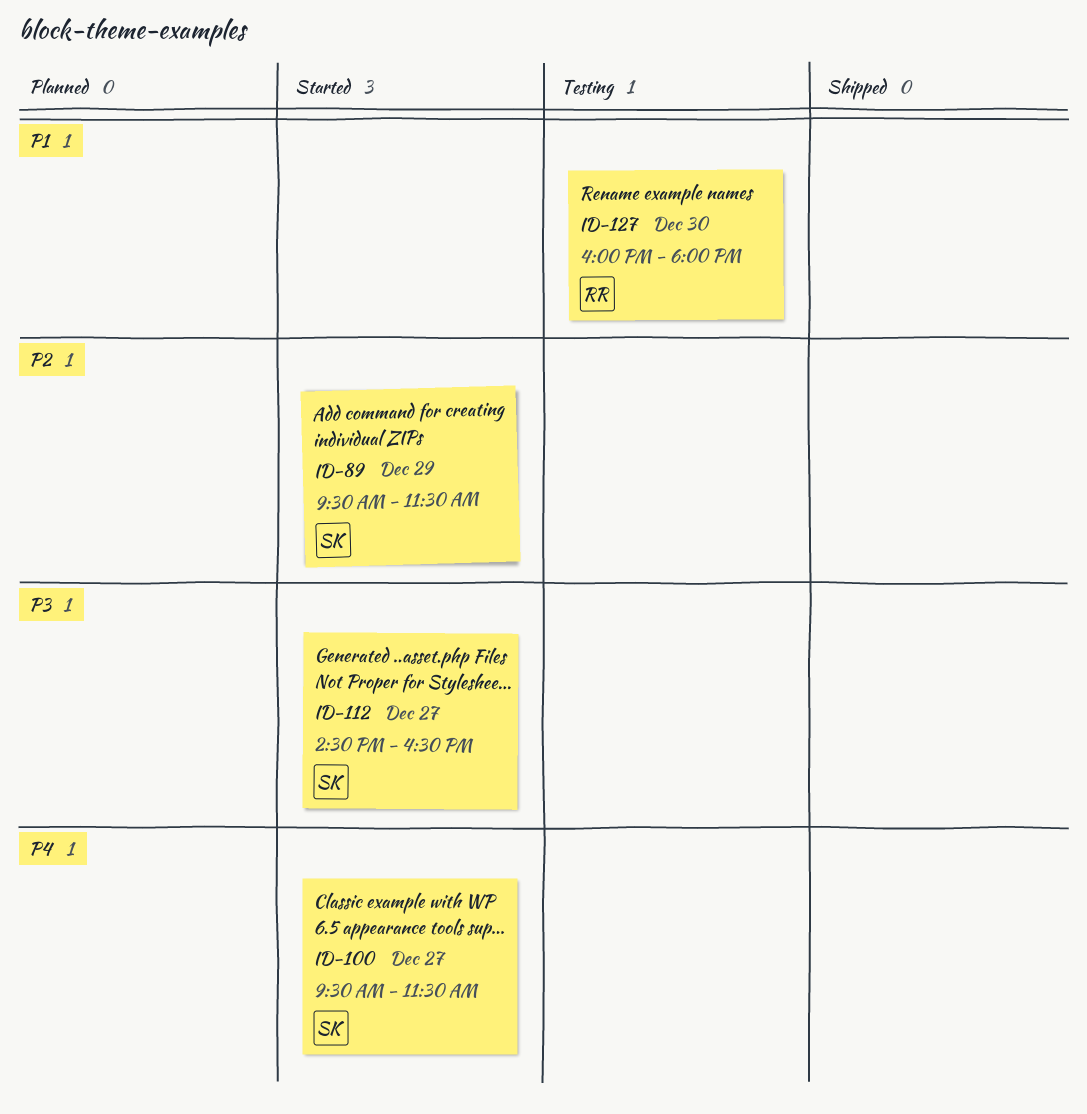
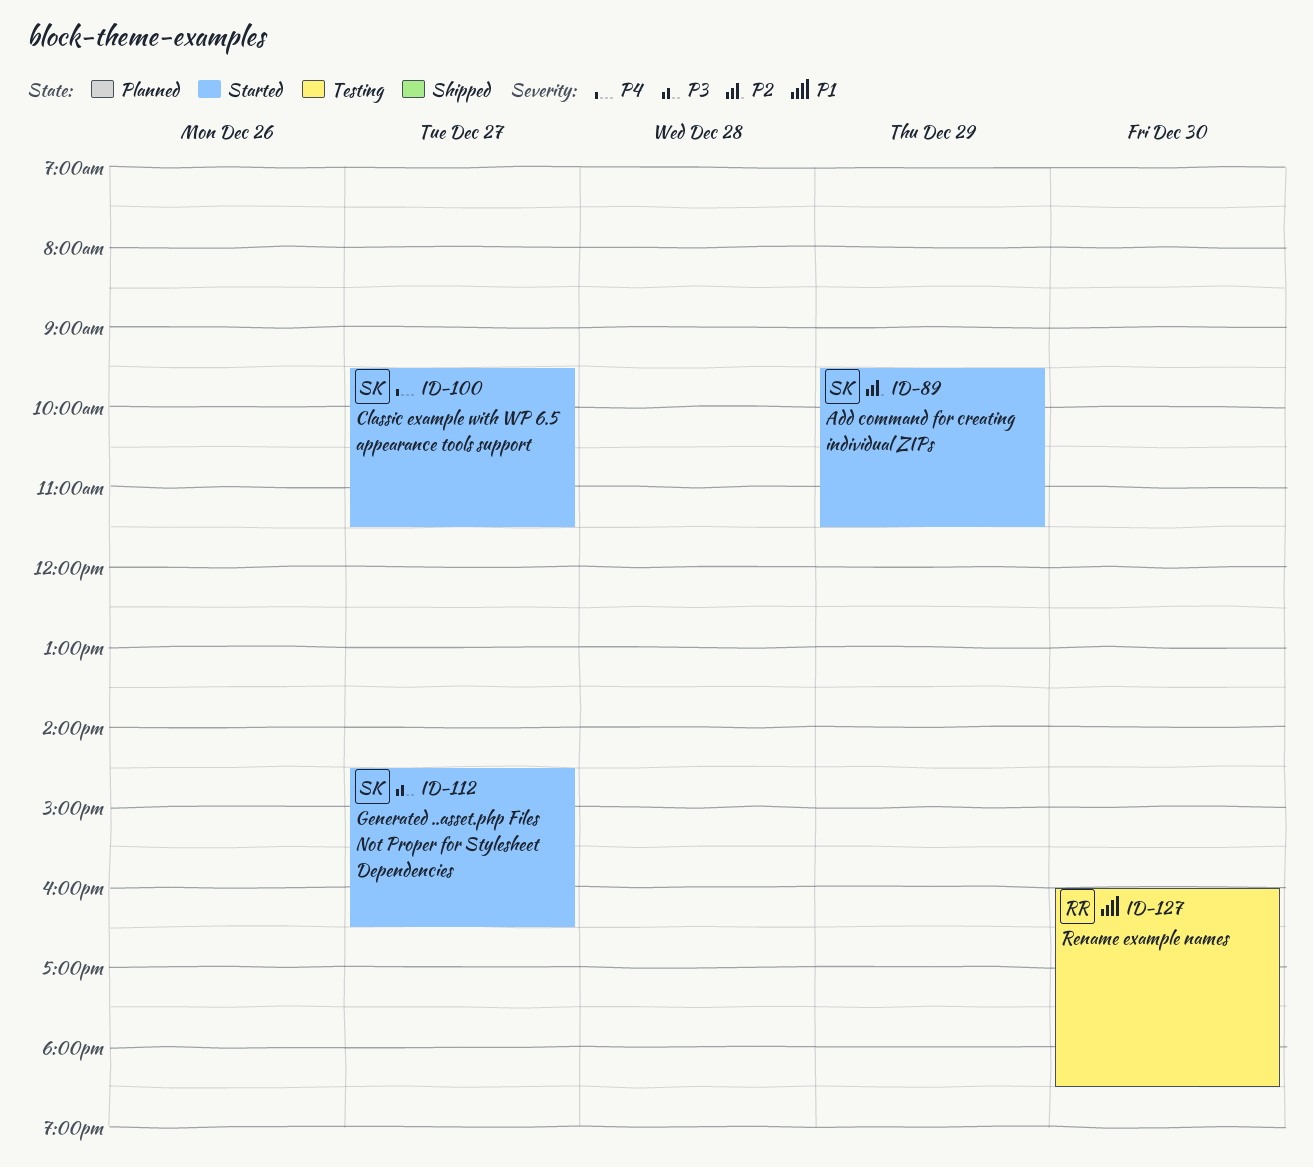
ID-127, ends: 18:00 -> 18:30

